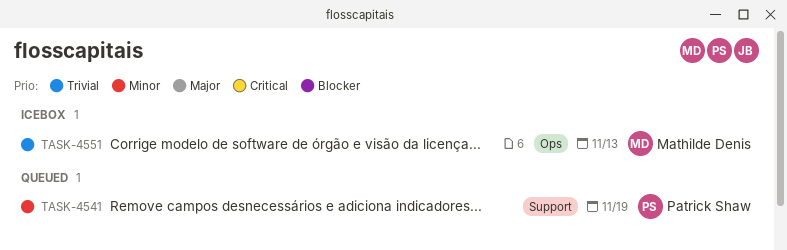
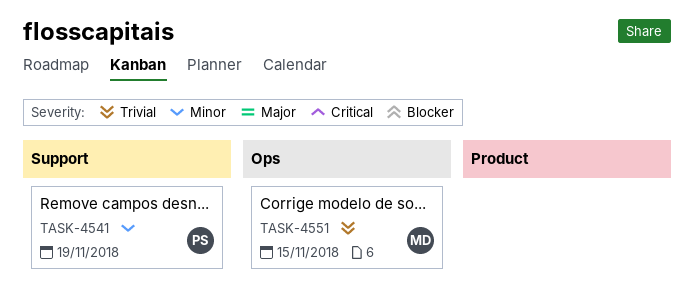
TASK-4551, due: Nov 13 -> Nov 15

